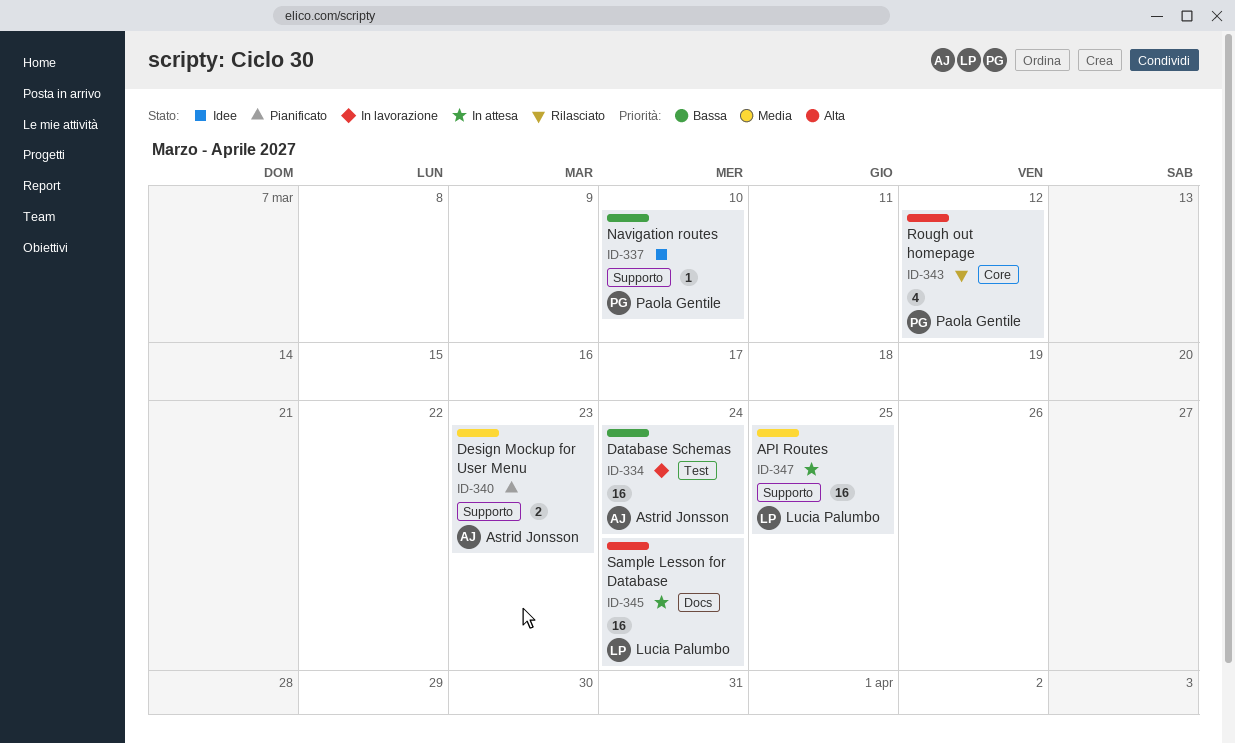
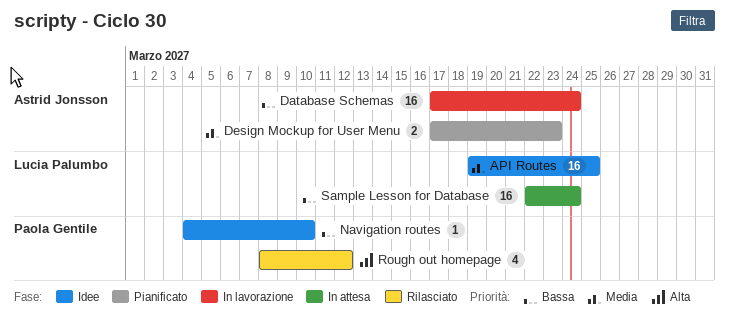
API Routes, status: In attesa -> Idee
Sample Lesson for Database, priority: Alta -> Bassa

